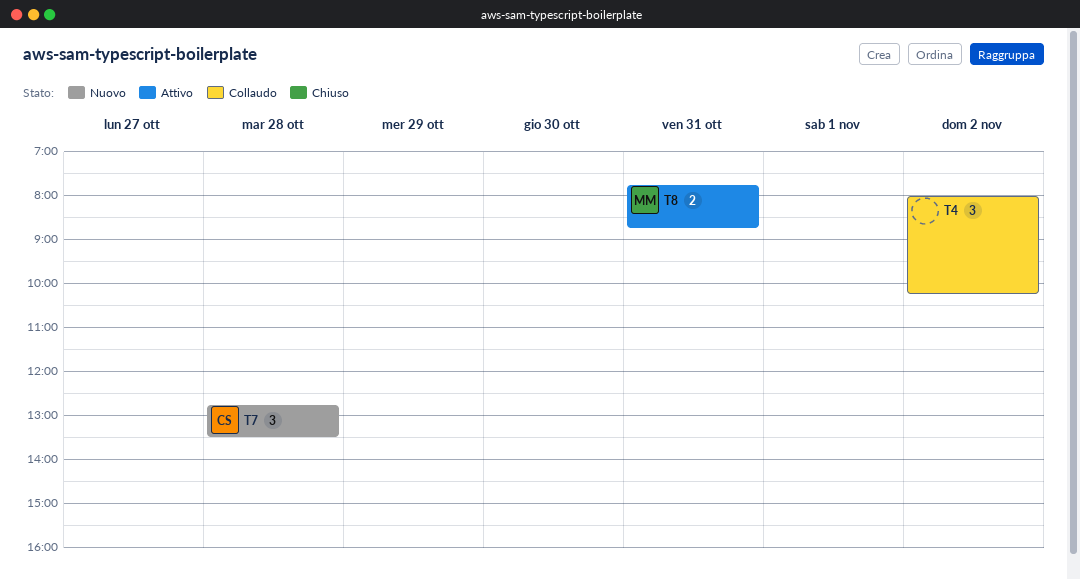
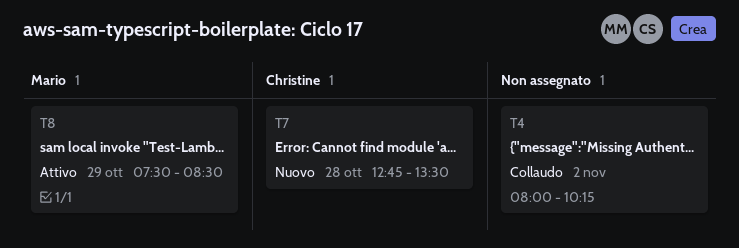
T8, day: Oct 31 -> Oct 29
T8, begins: 07:45 -> 07:30
T8, ends: 08:45 -> 08:30

